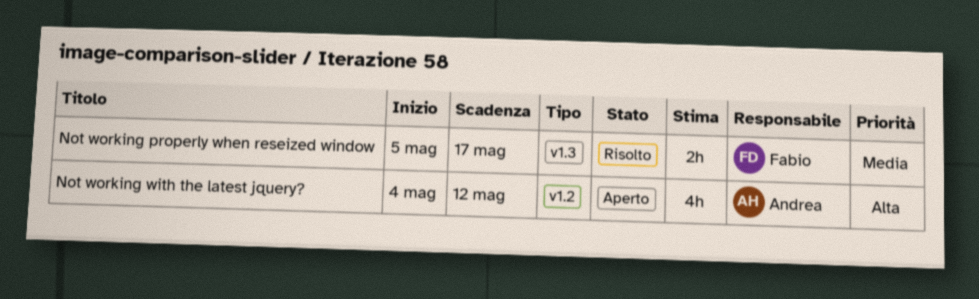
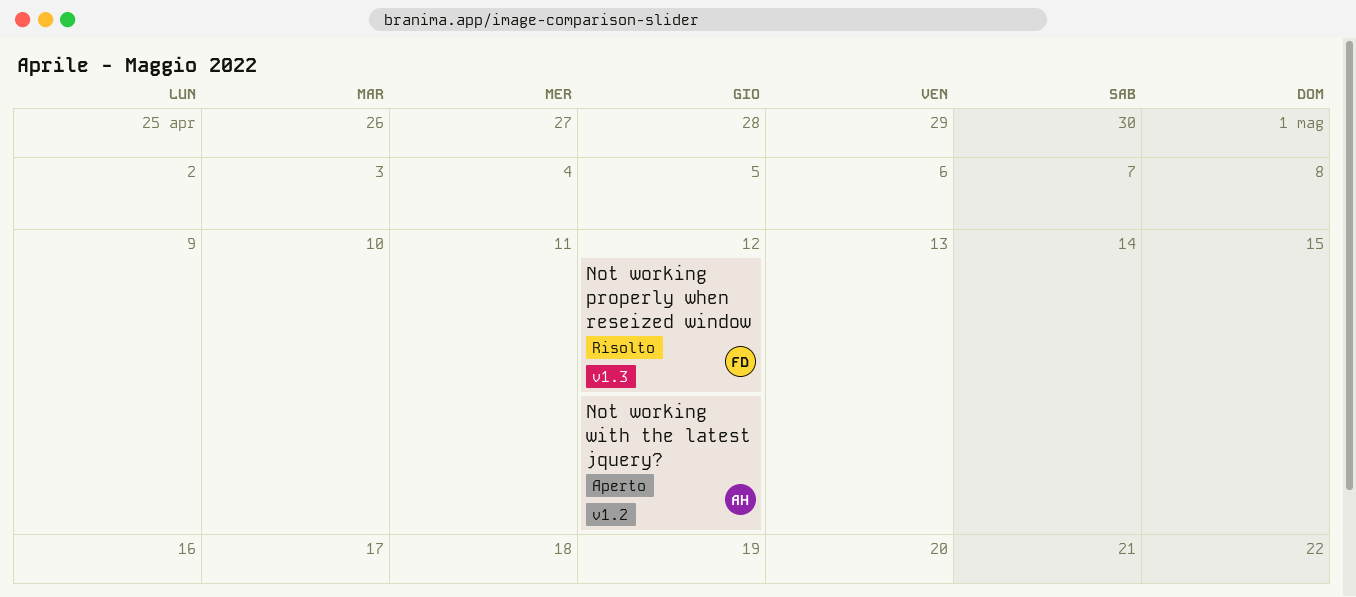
Not working properly when reseized window, due: May 17 -> May 12

